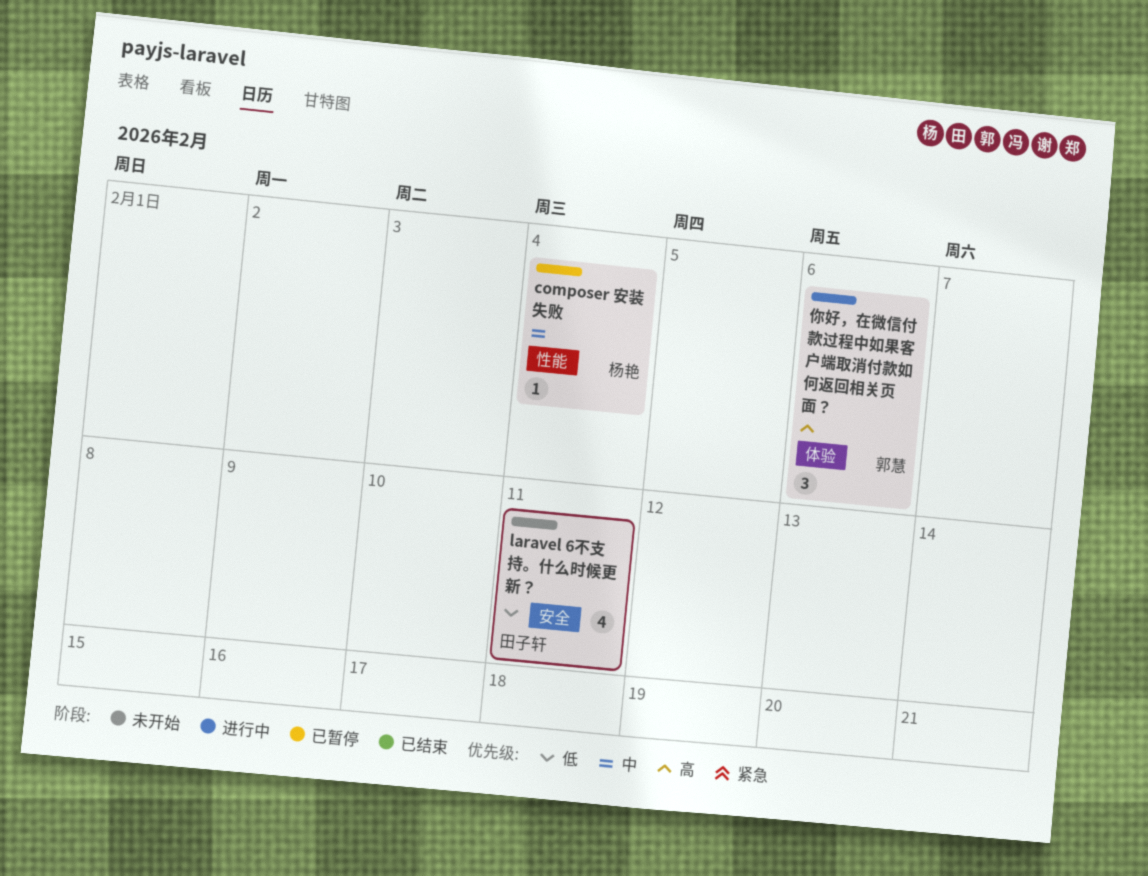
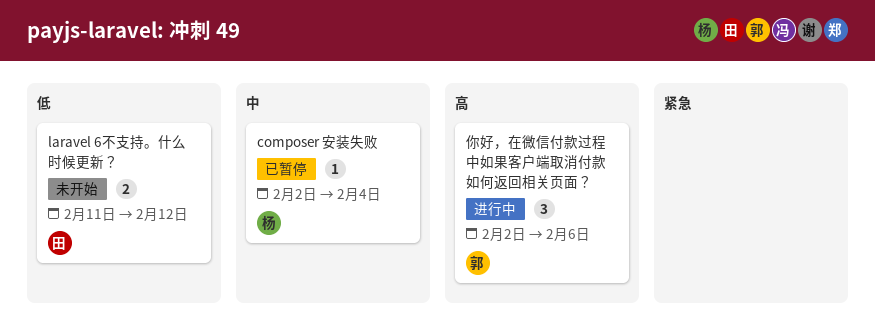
laravel 6不支持。什么时候更新？, estimate: 4 -> 2
laravel 6不支持。什么时候更新？, due: Feb 11 -> Feb 12

